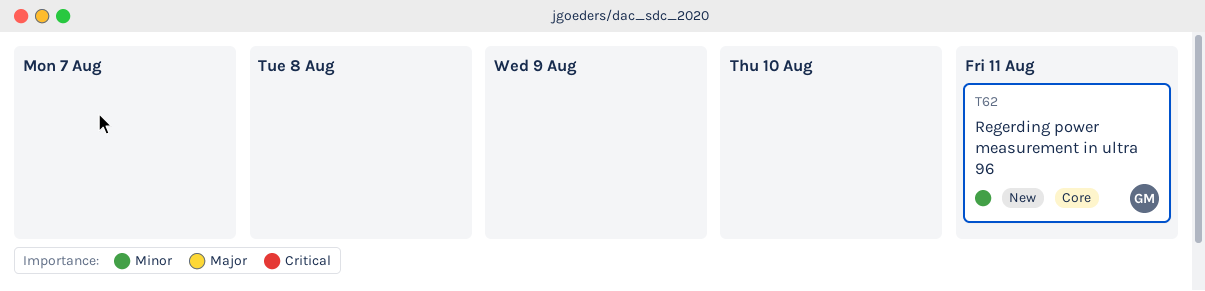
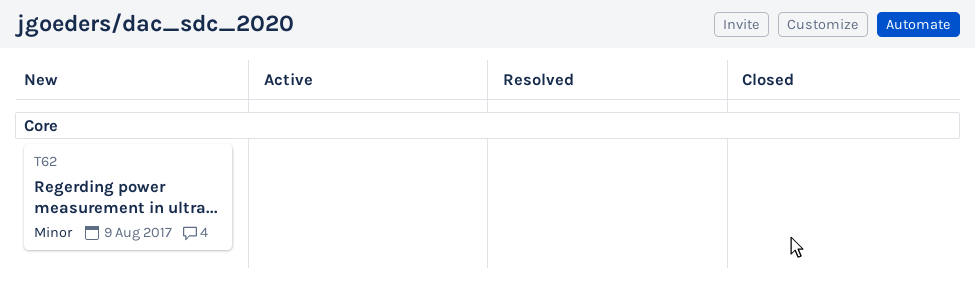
T62, due: Aug 11 -> Aug 9

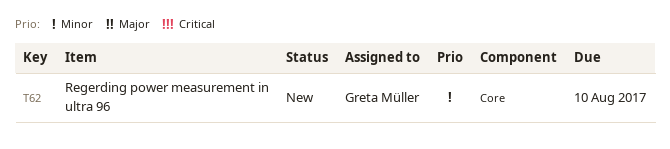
T62, due: Aug 9 -> Aug 10

